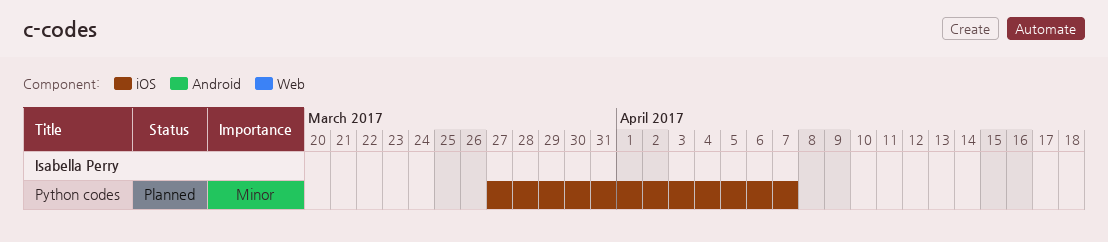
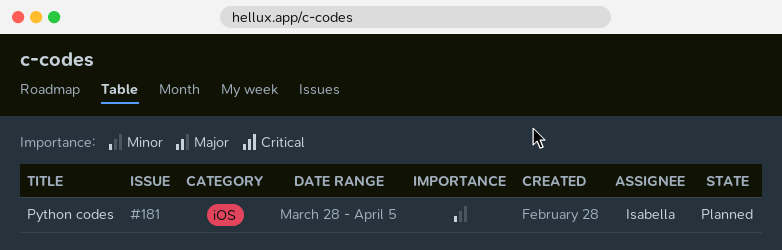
Python codes, start: Mar 27 -> Mar 28
Python codes, due: Apr 7 -> Apr 5

